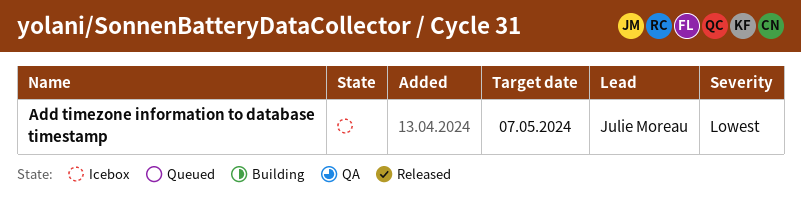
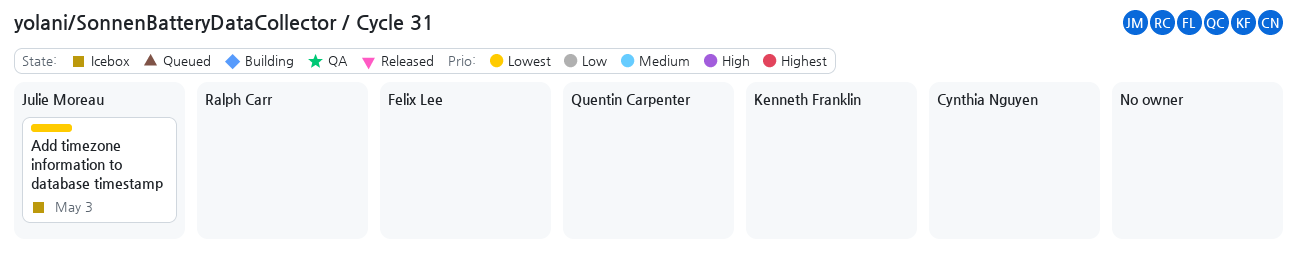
Add timezone information to database timestamp, due: May 7 -> May 3

